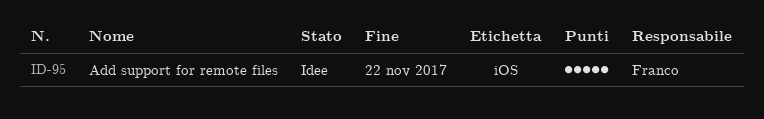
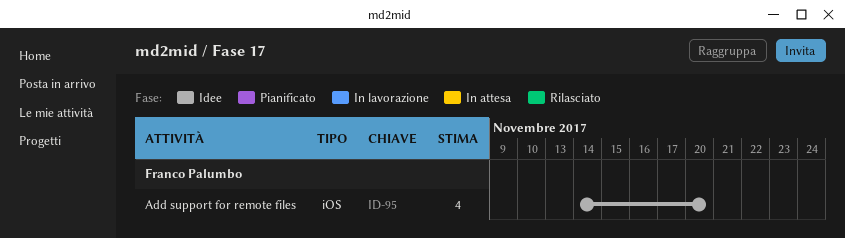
ID-95, estimate: 5 -> 4
ID-95, due: Nov 22 -> Nov 20

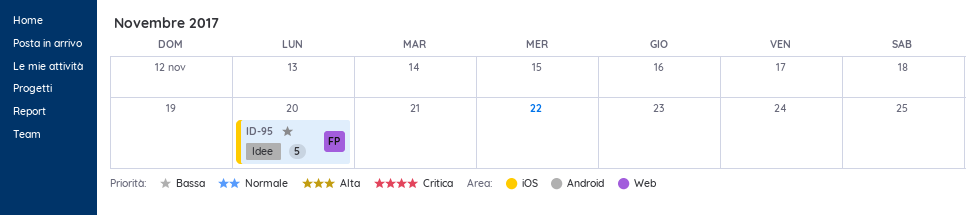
ID-95, estimate: 4 -> 5

